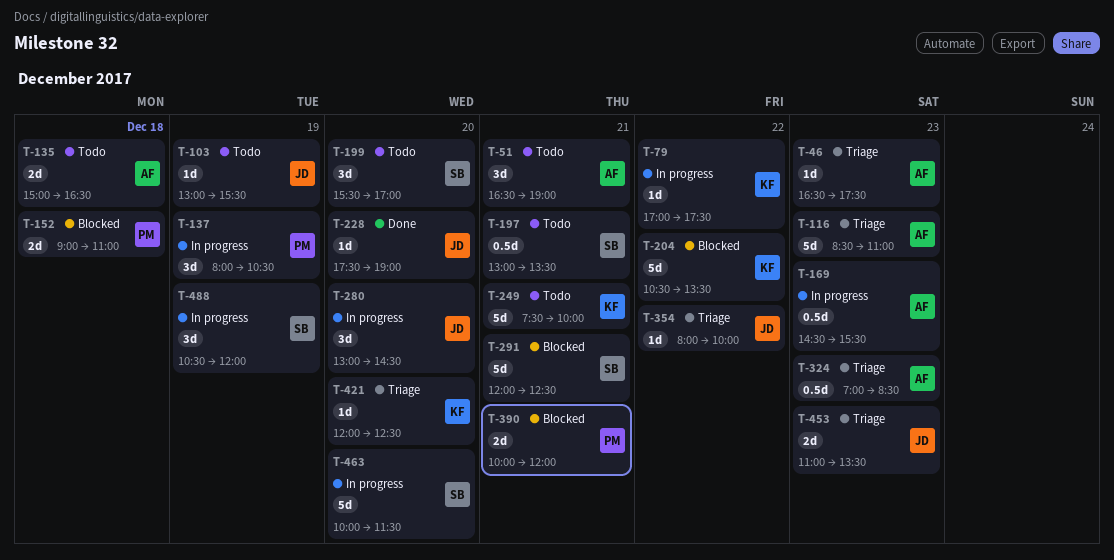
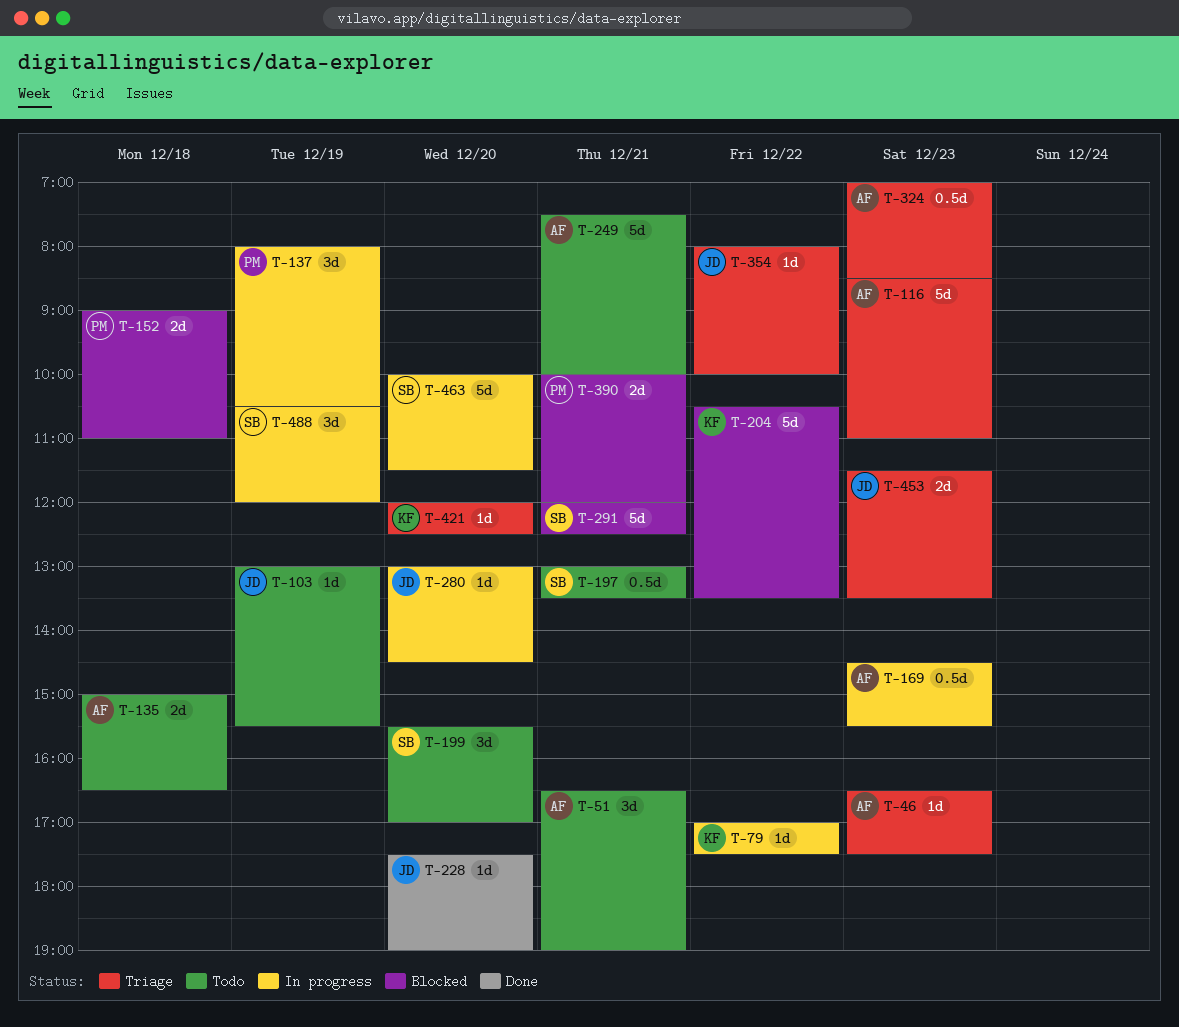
T-249, owner: KF -> AF
T-280, estimate: 3d -> 1d
T-453, begins: 11:00 -> 11:30

